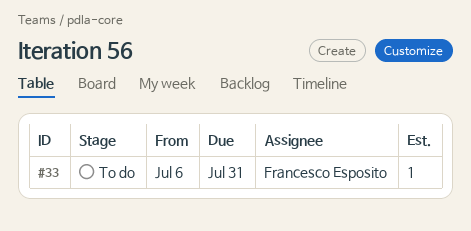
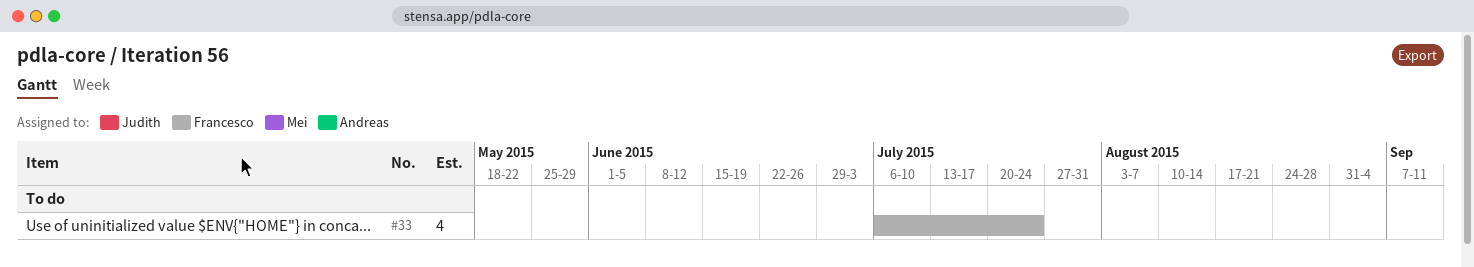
#33, estimate: 1 -> 4
#33, due: Jul 31 -> Jul 24

